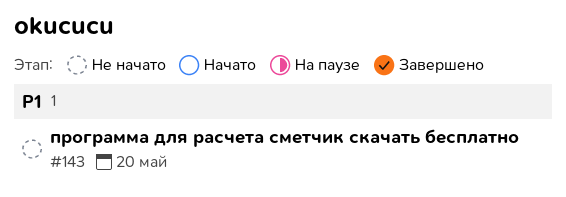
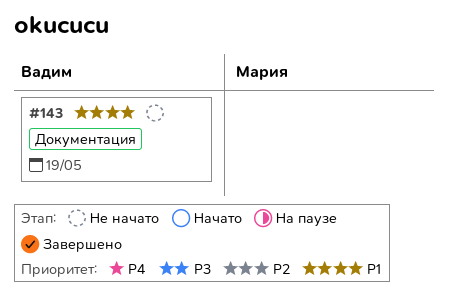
#143, due: May 20 -> May 19

